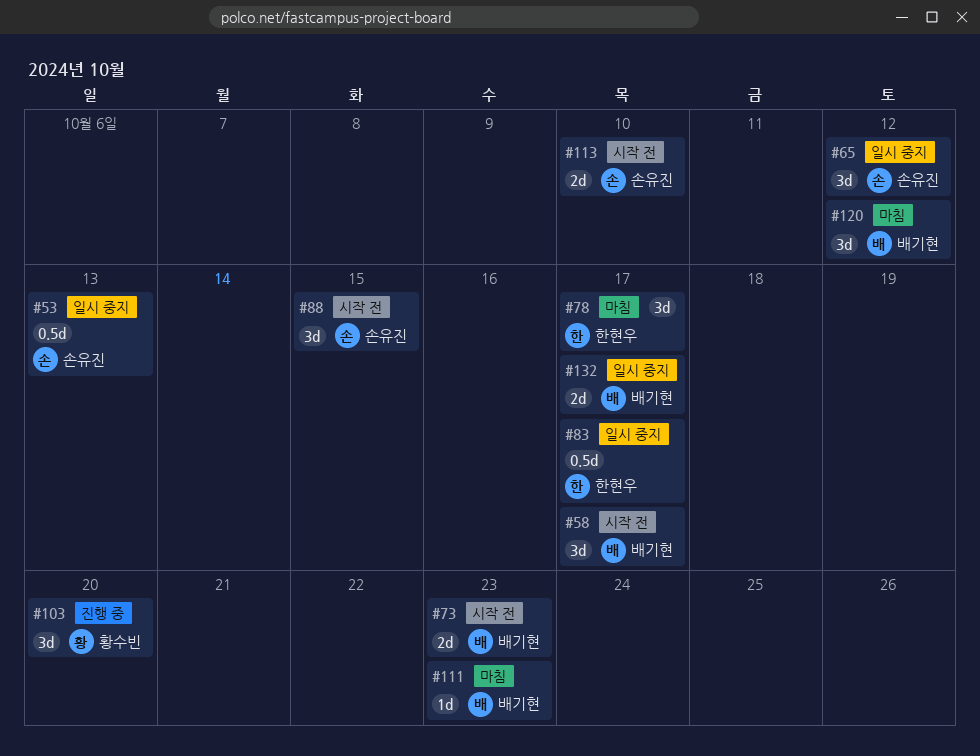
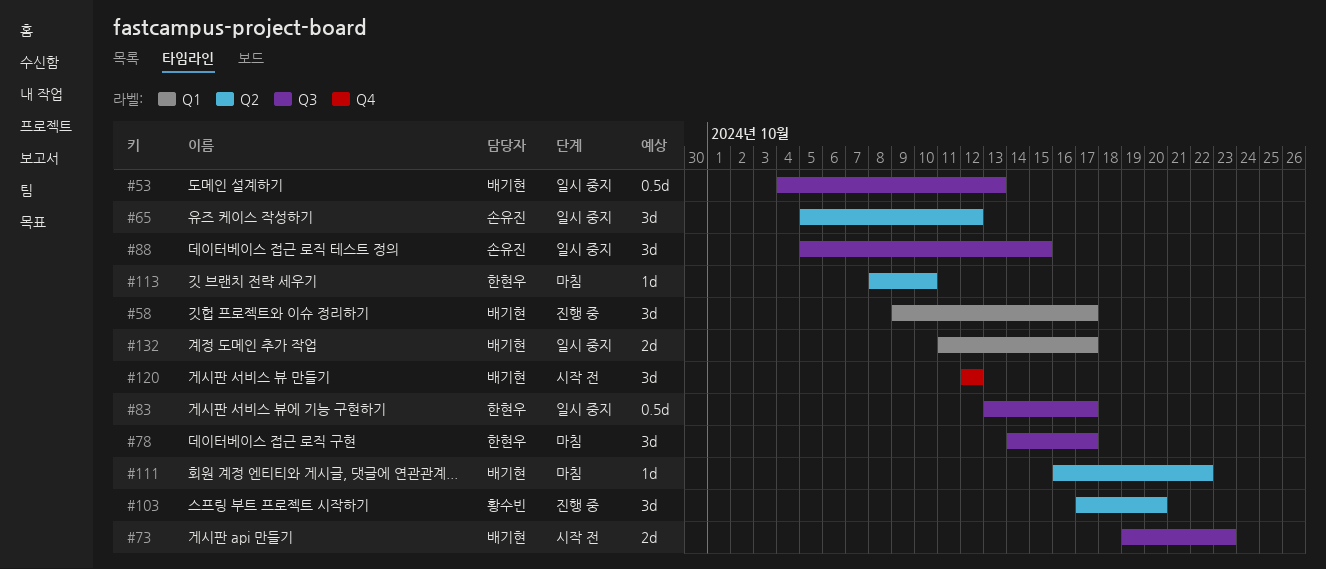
#53, owner: 손유진 -> 배기현
#58, status: 시작 전 -> 진행 중
#88, status: 시작 전 -> 일시 중지
#111, due: Oct 23 -> Oct 22
#113, status: 시작 전 -> 마침
#113, owner: 손유진 -> 한현우
#113, estimate: 2d -> 1d
#120, status: 마침 -> 시작 전

